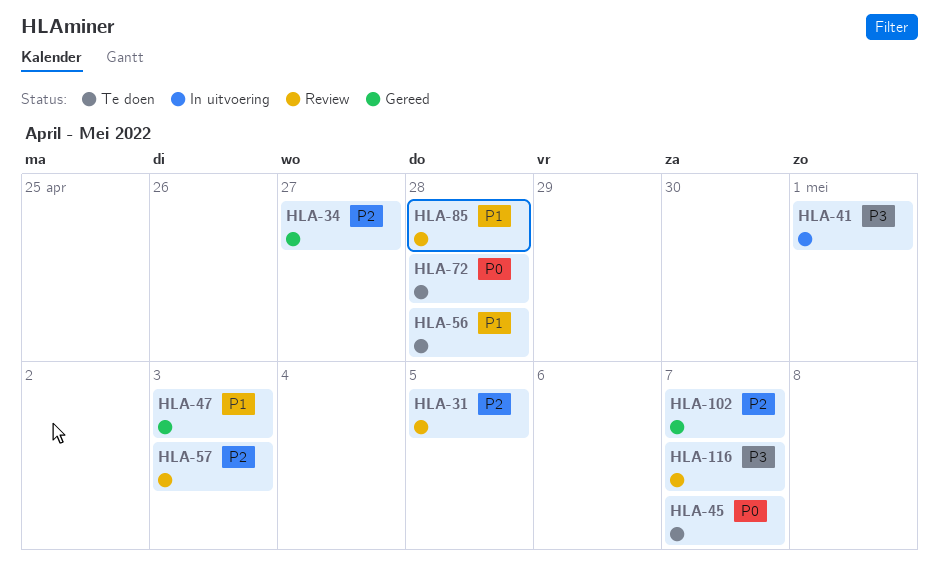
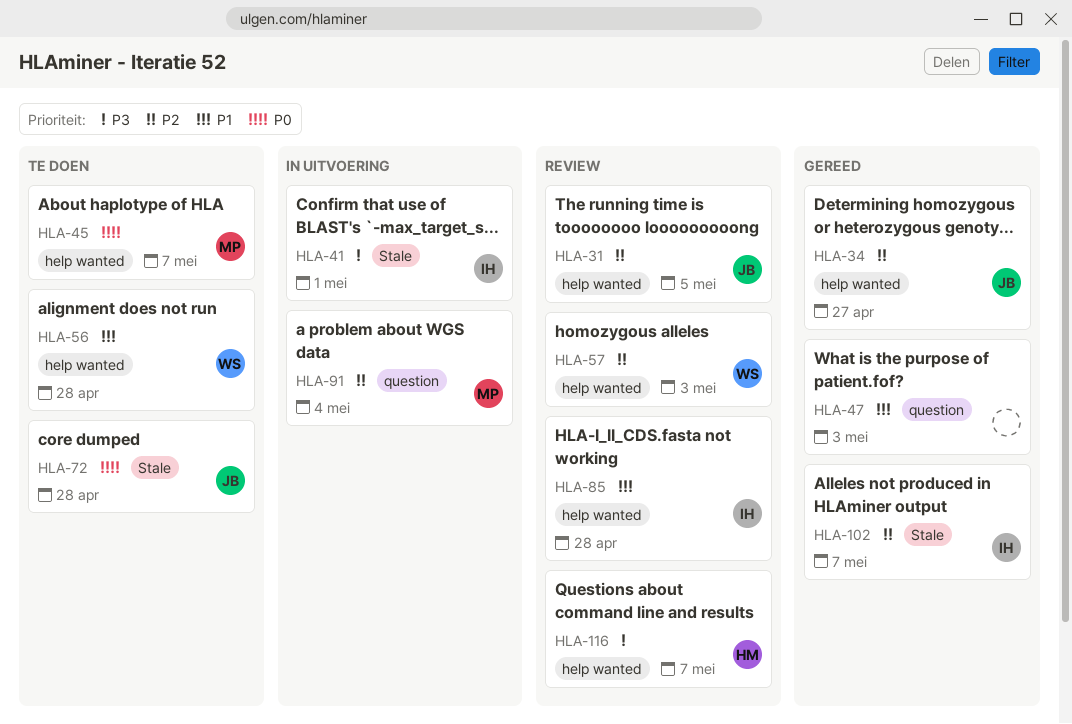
HLA-91: none -> present

